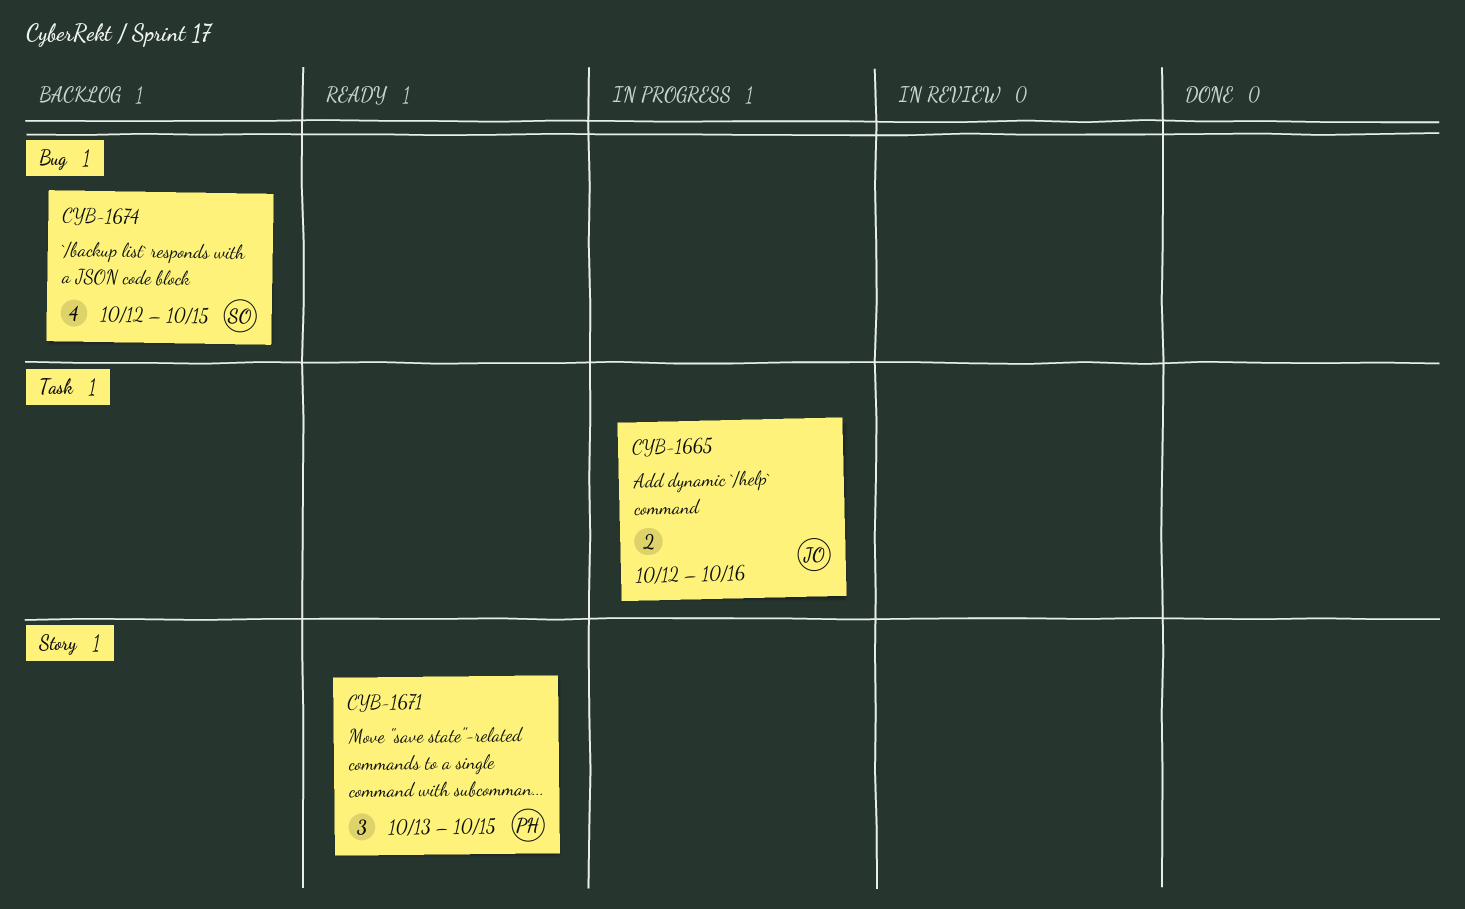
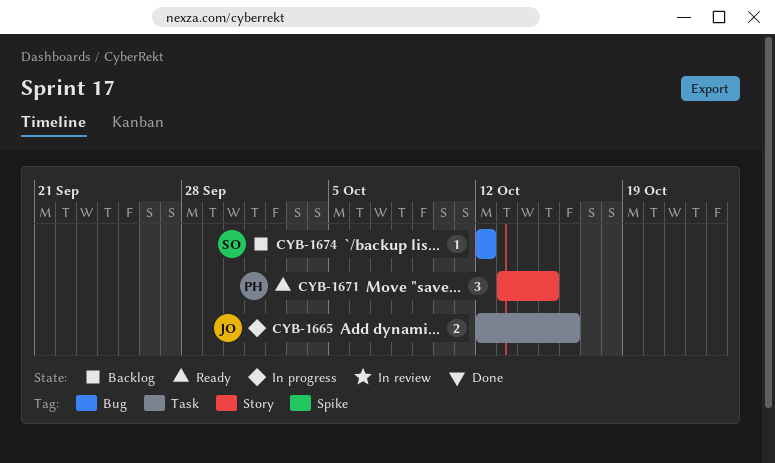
CYB-1674, estimate: 4 -> 1
CYB-1674, due: Oct 15 -> Oct 12

